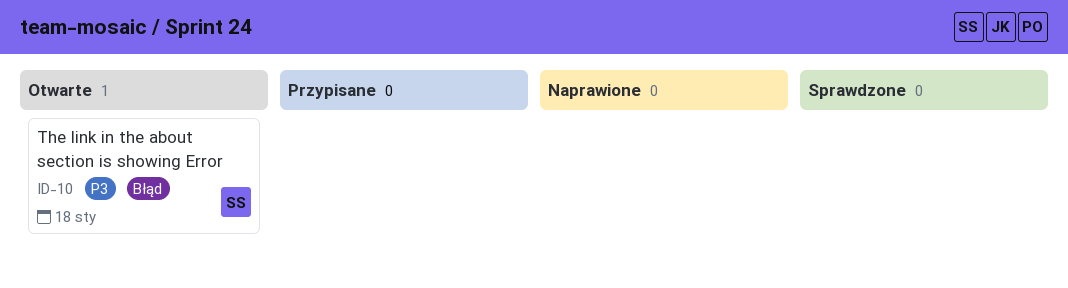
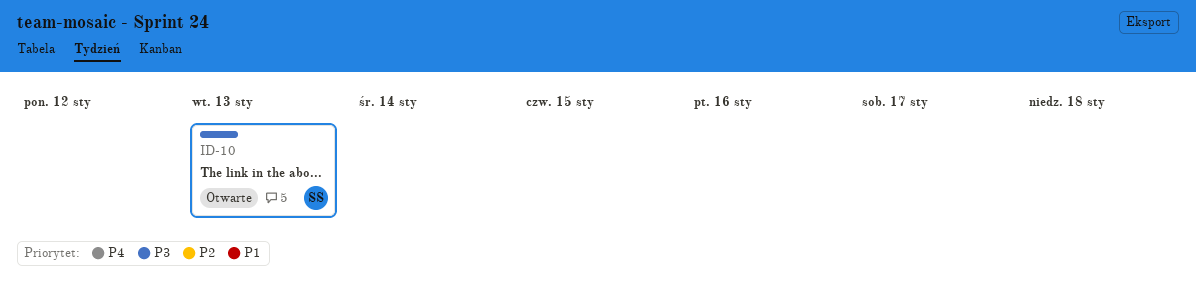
ID-10, due: Jan 18 -> Jan 13

